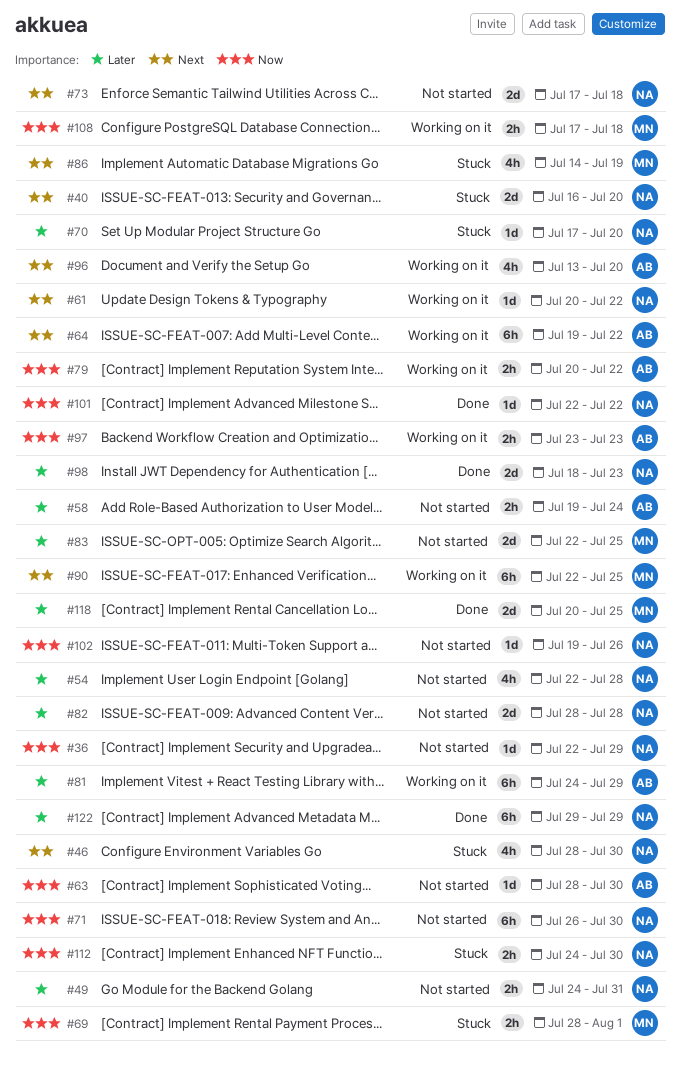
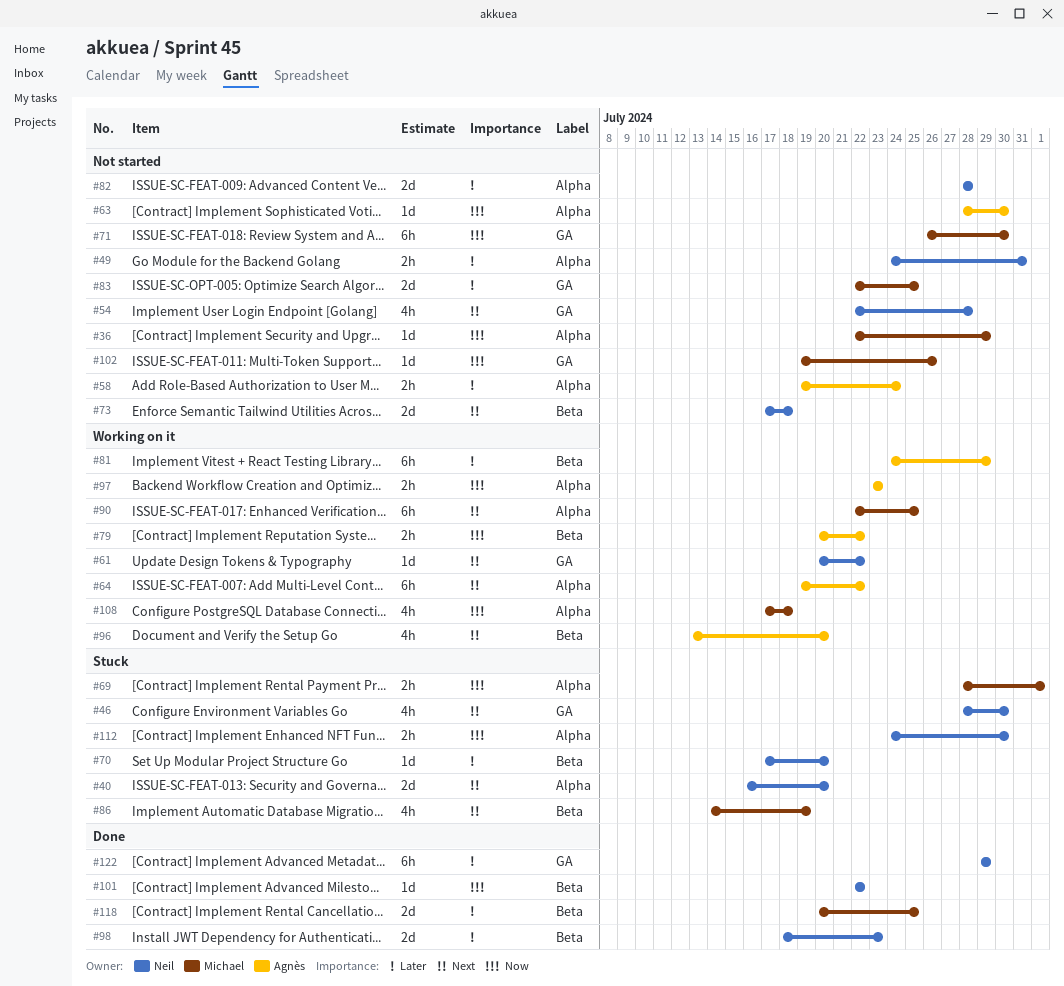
#36, owner: Neil -> Michael
#54, priority: Later -> Next
#71, owner: Neil -> Michael
#102, owner: Neil -> Michael
#108, estimate: 2h -> 4h

